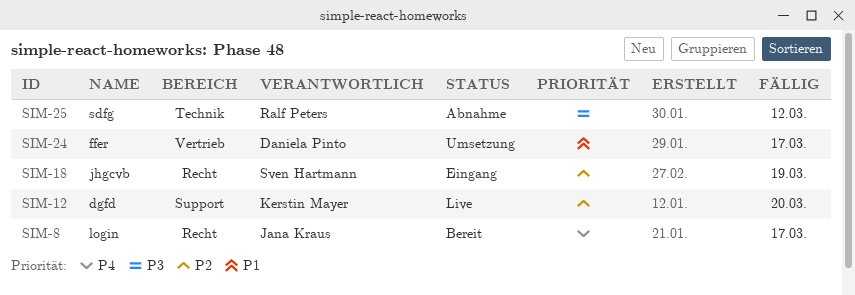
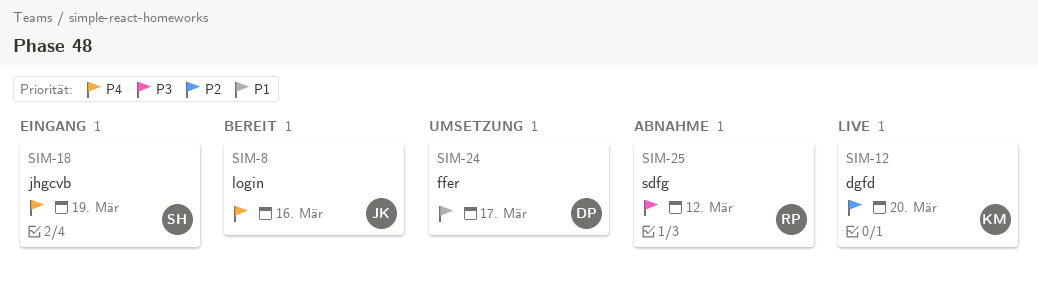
SIM-8, due: Mar 17 -> Mar 16
SIM-18, priority: P2 -> P4

